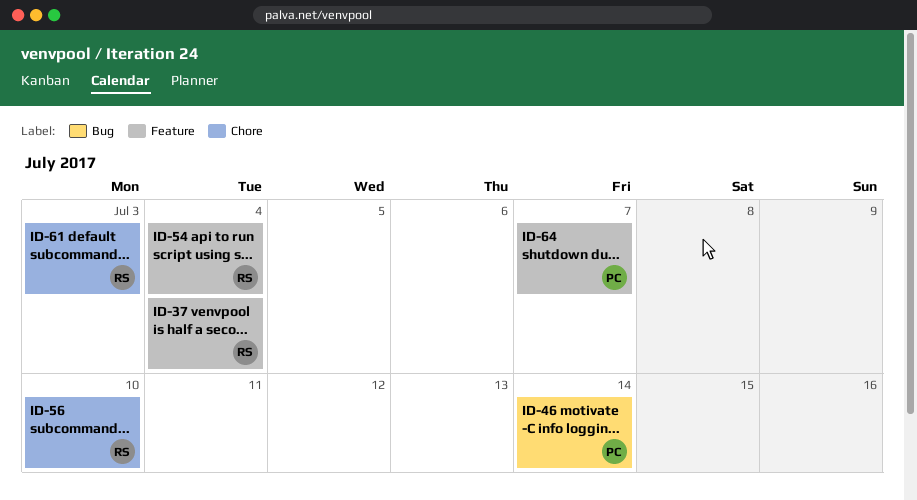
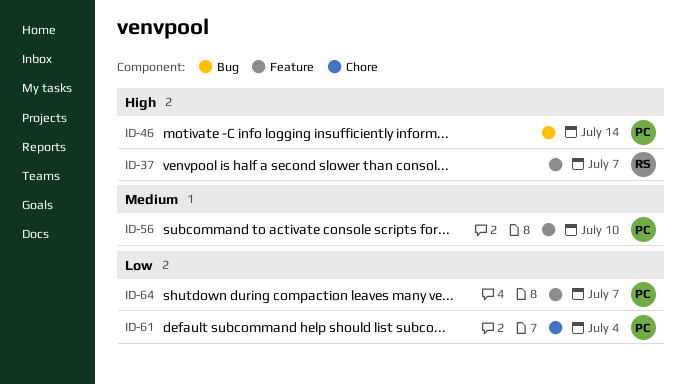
ID-37, due: Jul 4 -> Jul 7
ID-54: present -> none
ID-56, owner: RS -> PC
ID-56, label: Chore -> Feature
ID-61, owner: RS -> PC
ID-61, due: Jul 3 -> Jul 4

